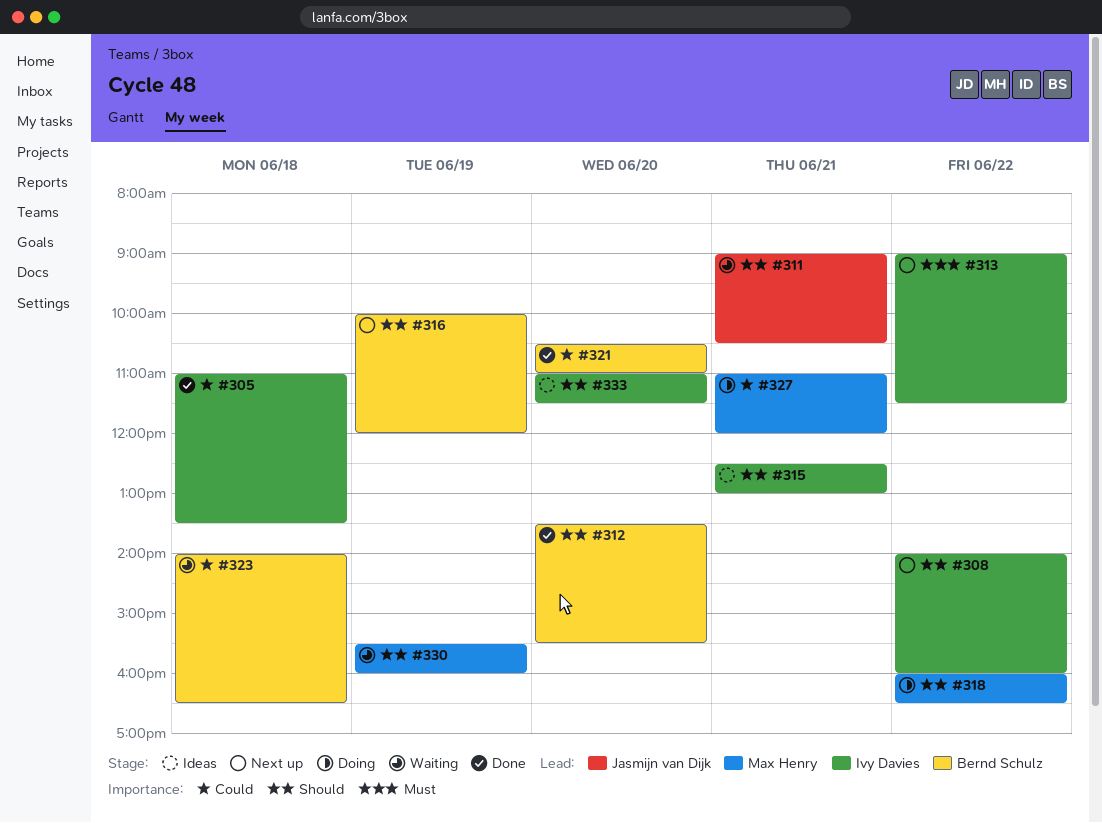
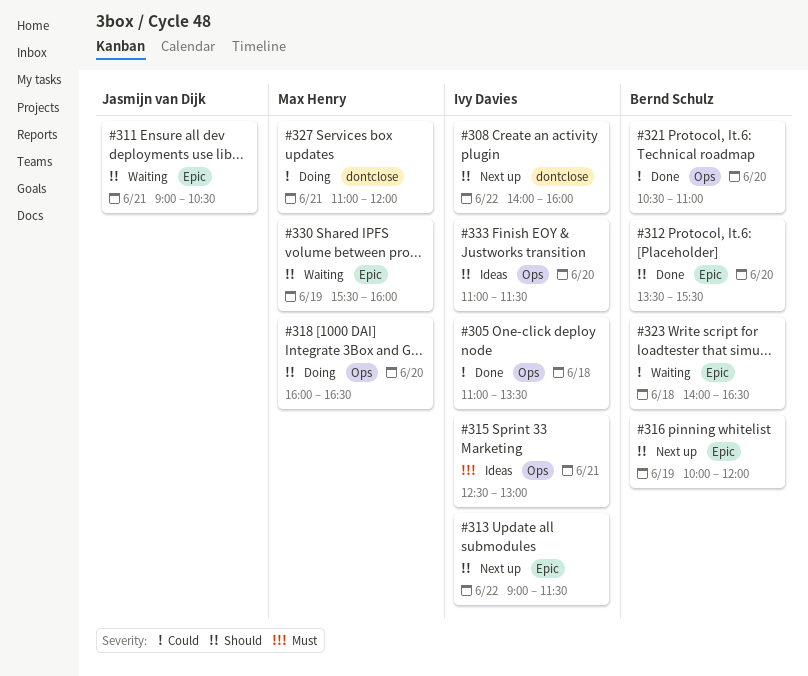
#313, priority: Must -> Should
#315, priority: Should -> Must
#318, day: Jun 22 -> Jun 20

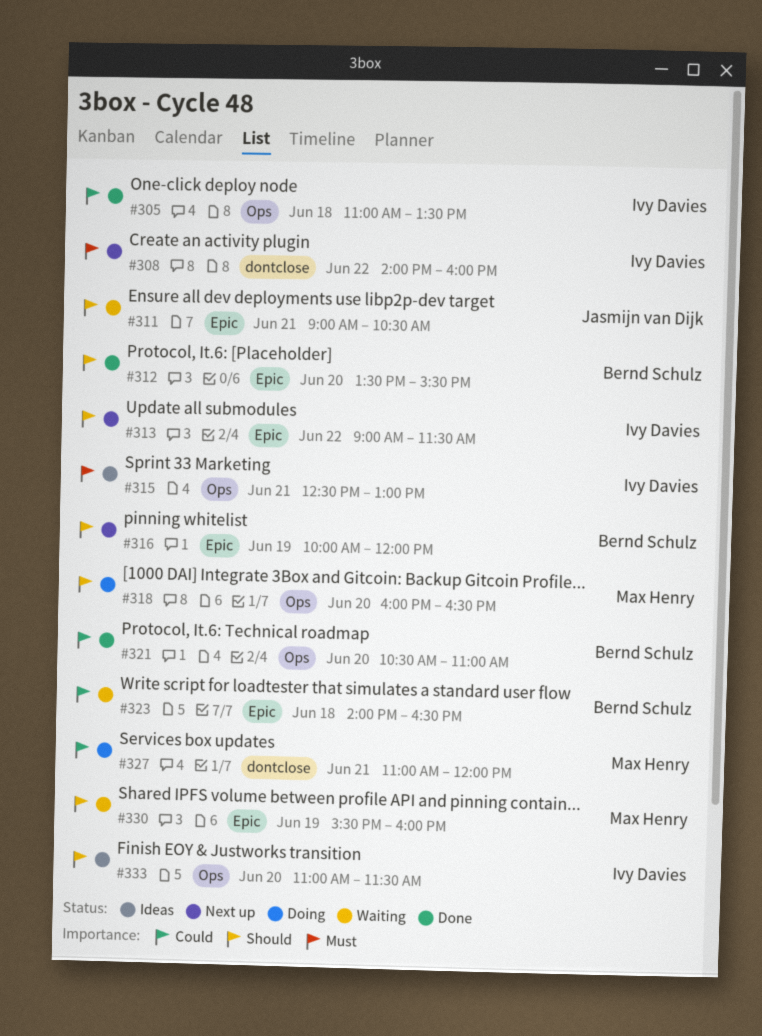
#308, priority: Should -> Must

